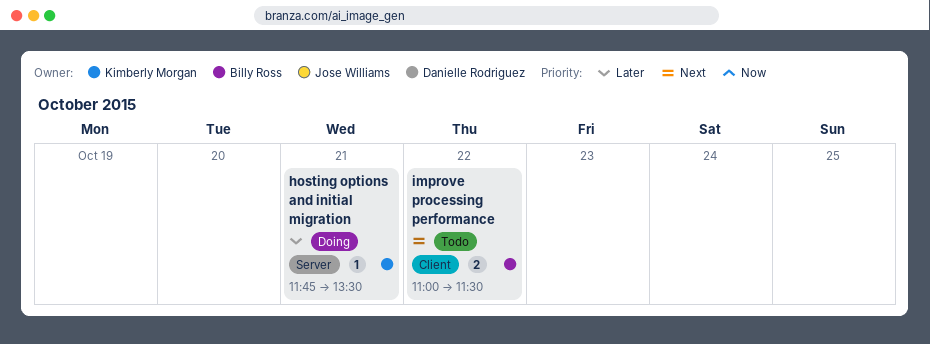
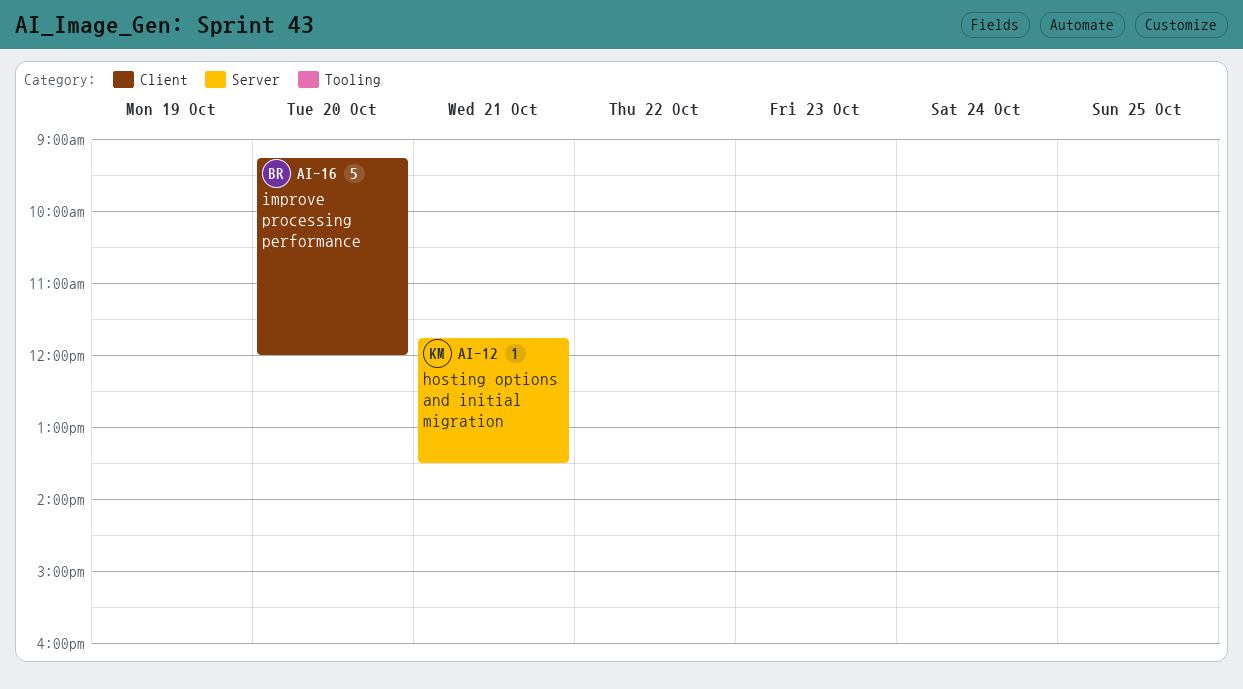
improve processing performance, estimate: 2 -> 5
improve processing performance, day: Oct 22 -> Oct 20
improve processing performance, begins: 11:00 -> 09:15
improve processing performance, ends: 11:30 -> 12:00

